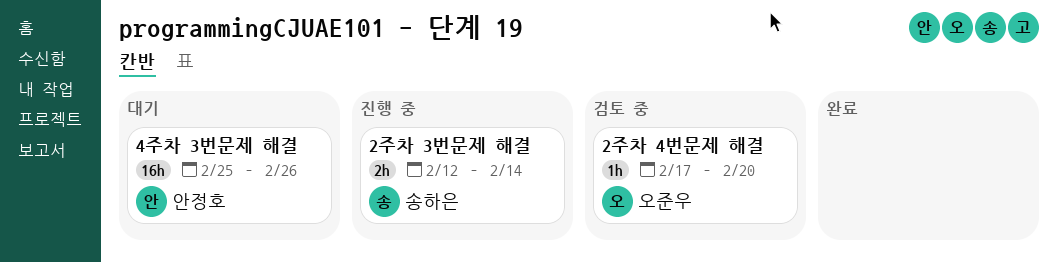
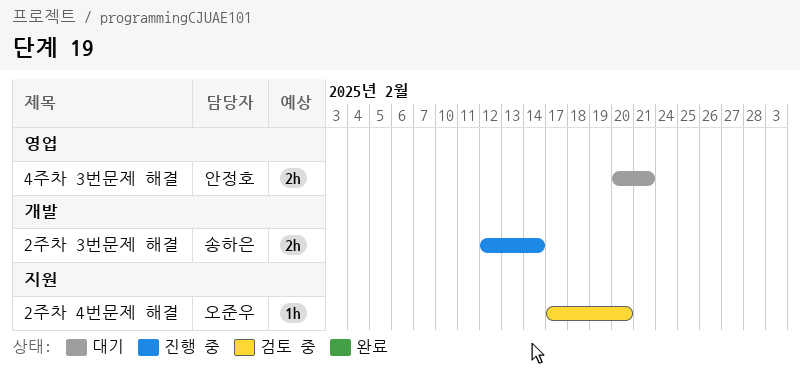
4주차 3번문제 해결, estimate: 16h -> 2h
4주차 3번문제 해결, start: Feb 25 -> Feb 20
4주차 3번문제 해결, due: Feb 26 -> Feb 21

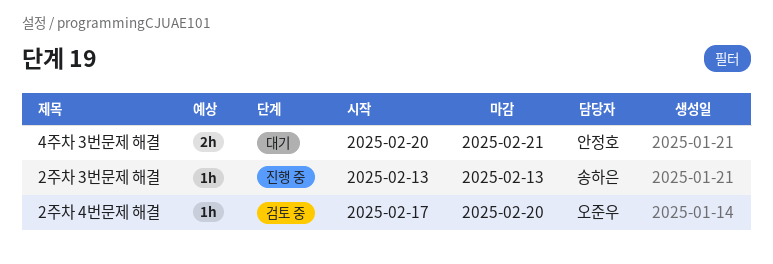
2주차 3번문제 해결, estimate: 2h -> 1h
2주차 3번문제 해결, start: Feb 12 -> Feb 13
2주차 3번문제 해결, due: Feb 14 -> Feb 13

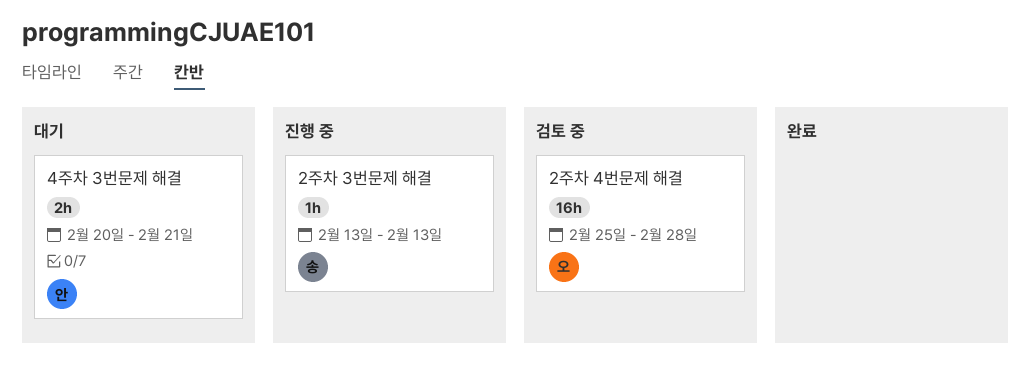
2주차 4번문제 해결, estimate: 1h -> 16h
2주차 4번문제 해결, start: Feb 17 -> Feb 25
2주차 4번문제 해결, due: Feb 20 -> Feb 28

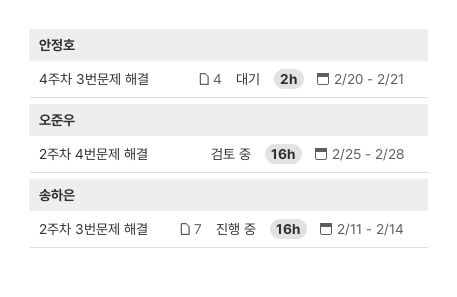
2주차 3번문제 해결, estimate: 1h -> 16h
2주차 3번문제 해결, start: Feb 13 -> Feb 11
2주차 3번문제 해결, due: Feb 13 -> Feb 14

